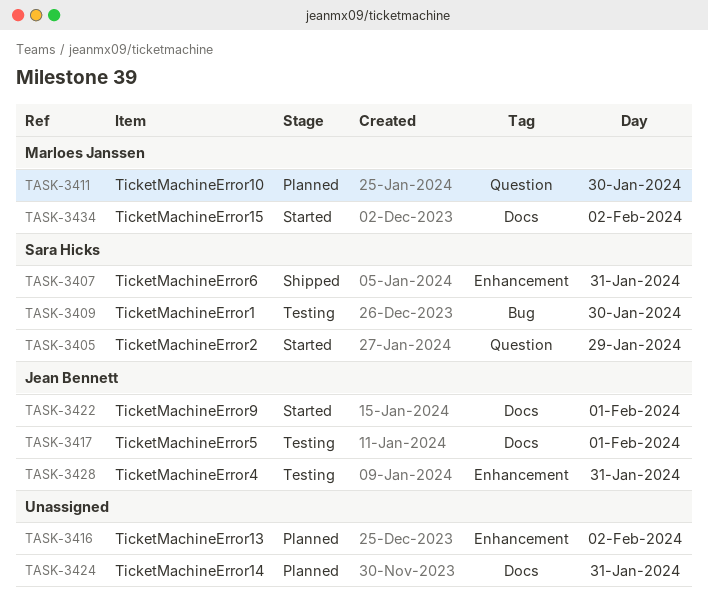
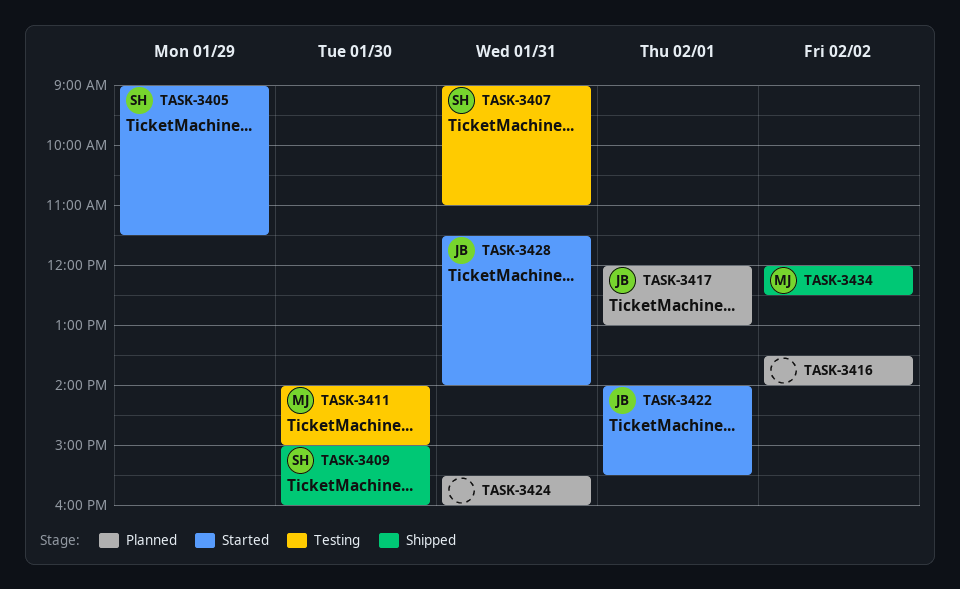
TASK-3407, status: Shipped -> Testing
TASK-3409, status: Testing -> Shipped
TASK-3411, status: Planned -> Testing
TASK-3417, status: Testing -> Planned
TASK-3428, status: Testing -> Started
TASK-3434, status: Started -> Shipped

